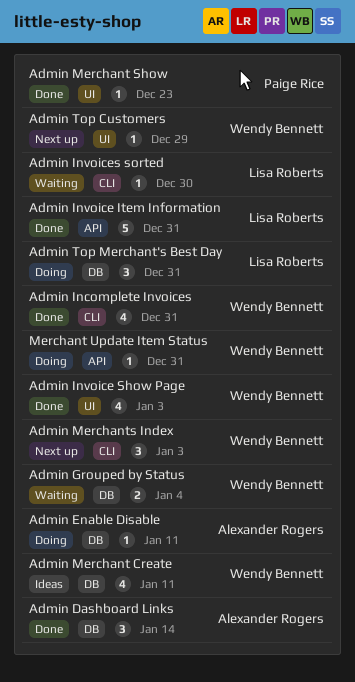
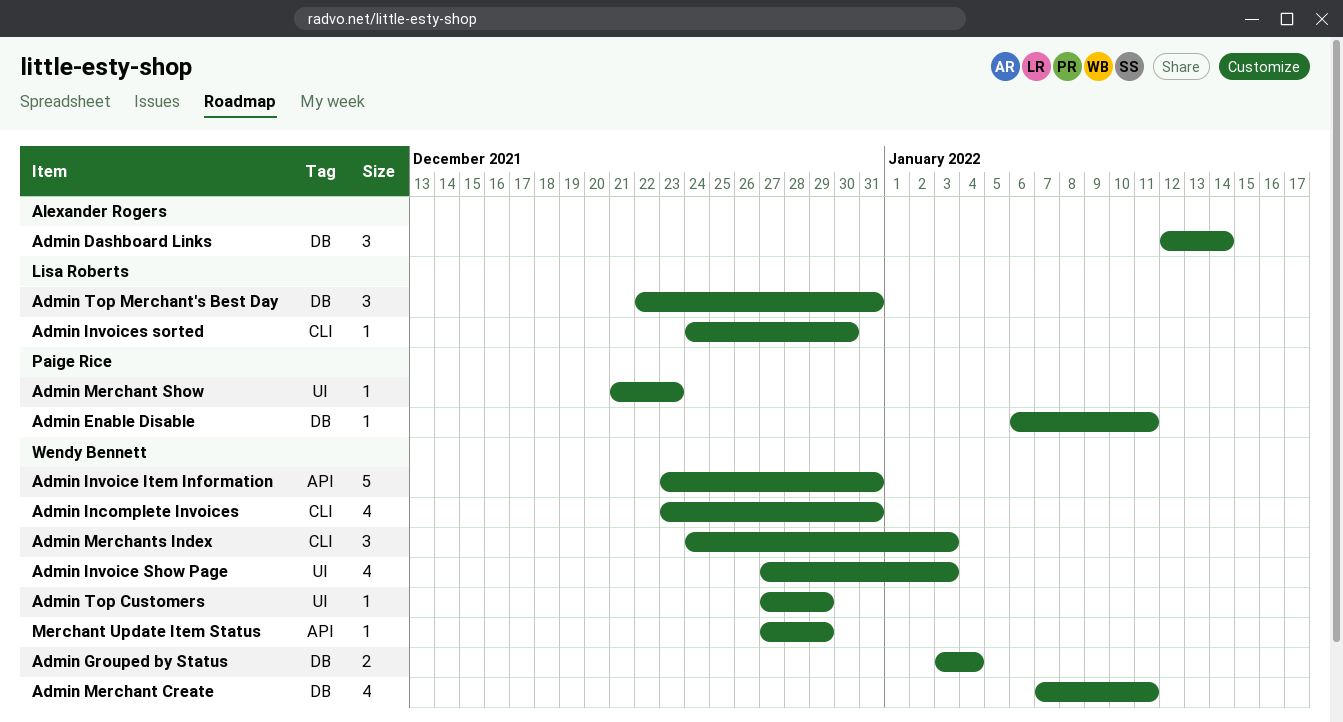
Admin Enable Disable, owner: Alexander Rogers -> Paige Rice
Admin Invoice Item Information, owner: Lisa Roberts -> Wendy Bennett
Merchant Update Item Status, due: Dec 31 -> Dec 29

